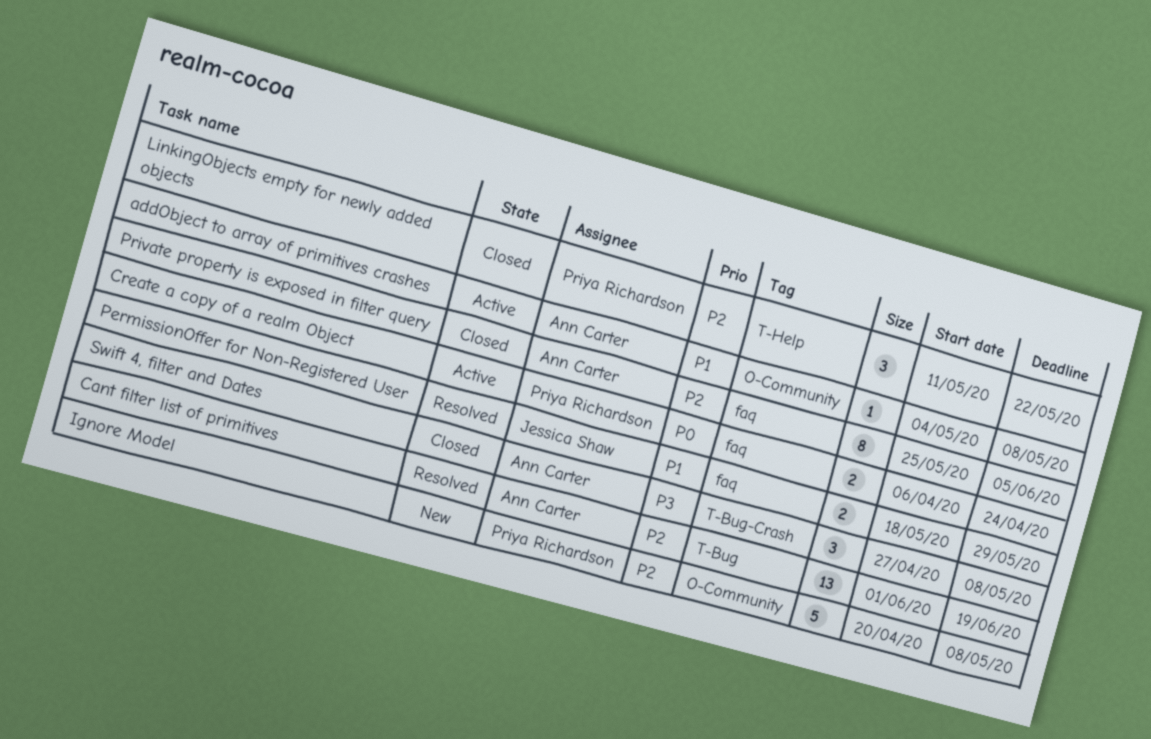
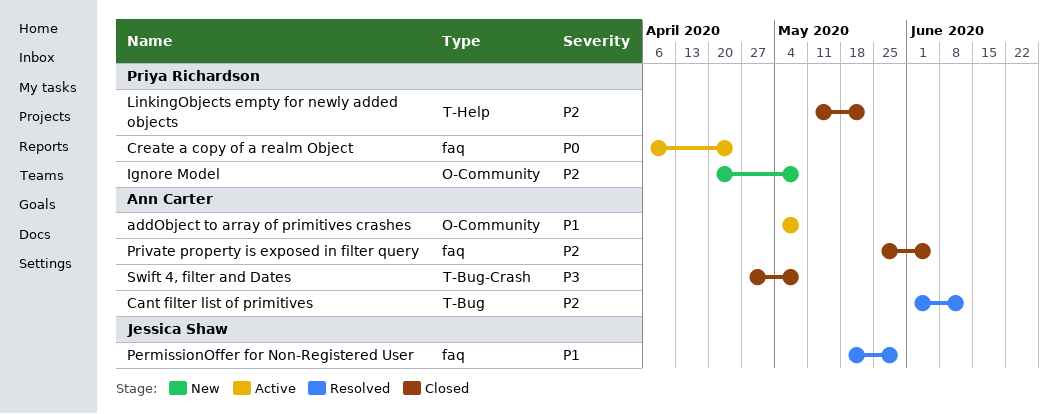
Cant filter list of primitives, due: Jun 19 -> Jun 12

